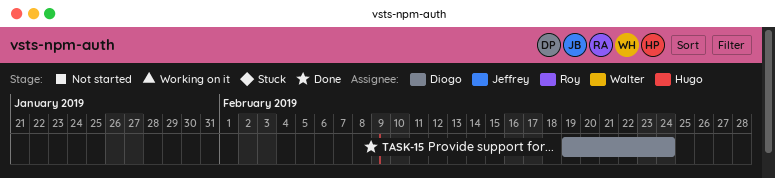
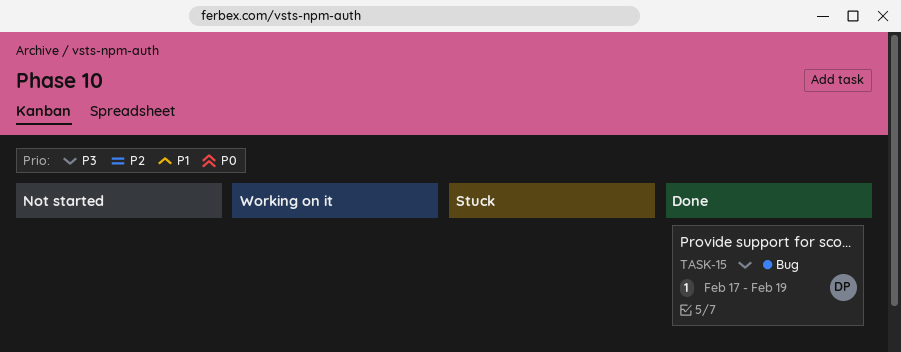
TASK-15, start: Feb 19 -> Feb 17
TASK-15, due: Feb 24 -> Feb 19

